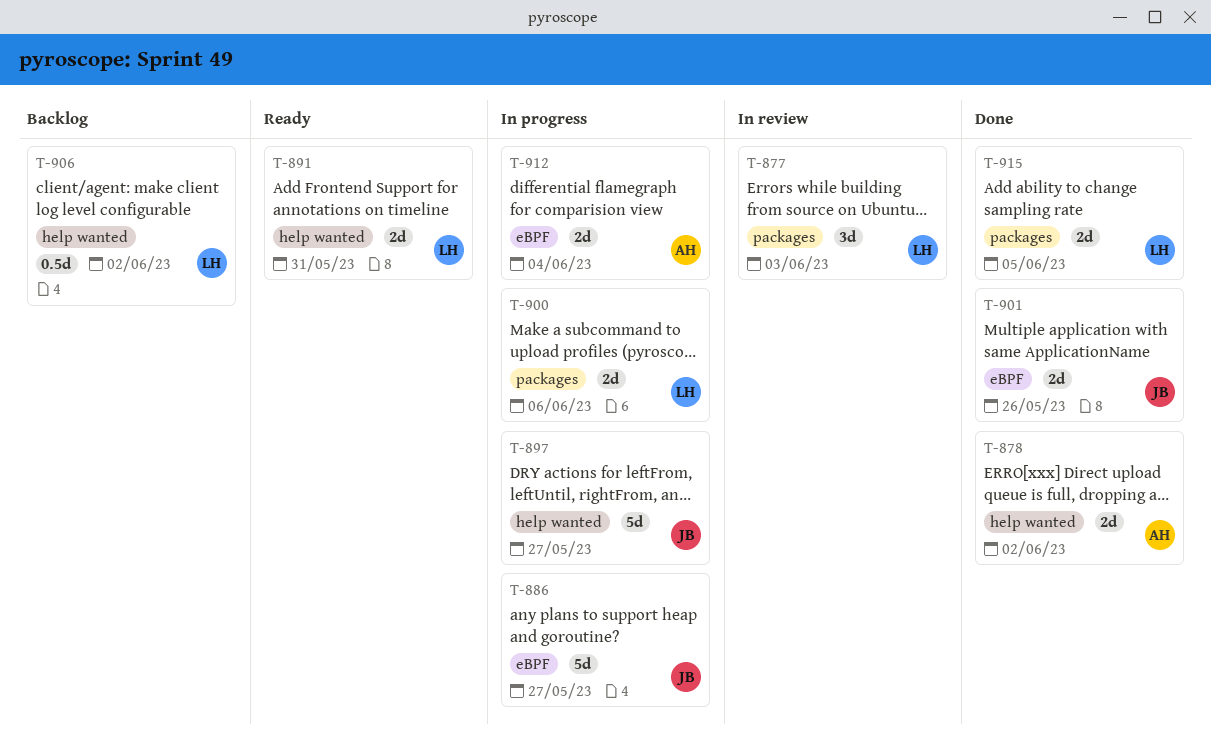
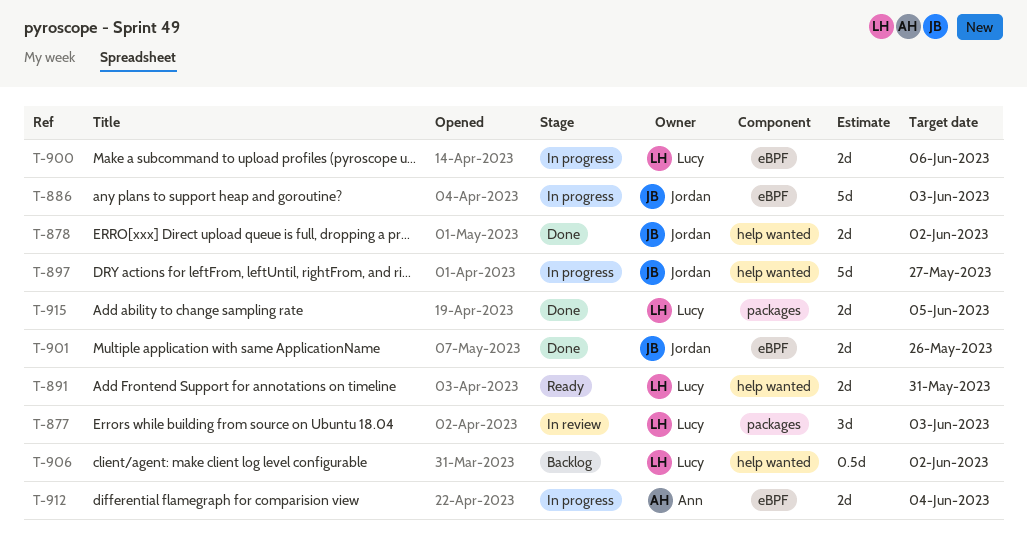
T-878, owner: Ann -> Jordan
T-886, due: May 27 -> Jun 3
T-900, label: packages -> eBPF

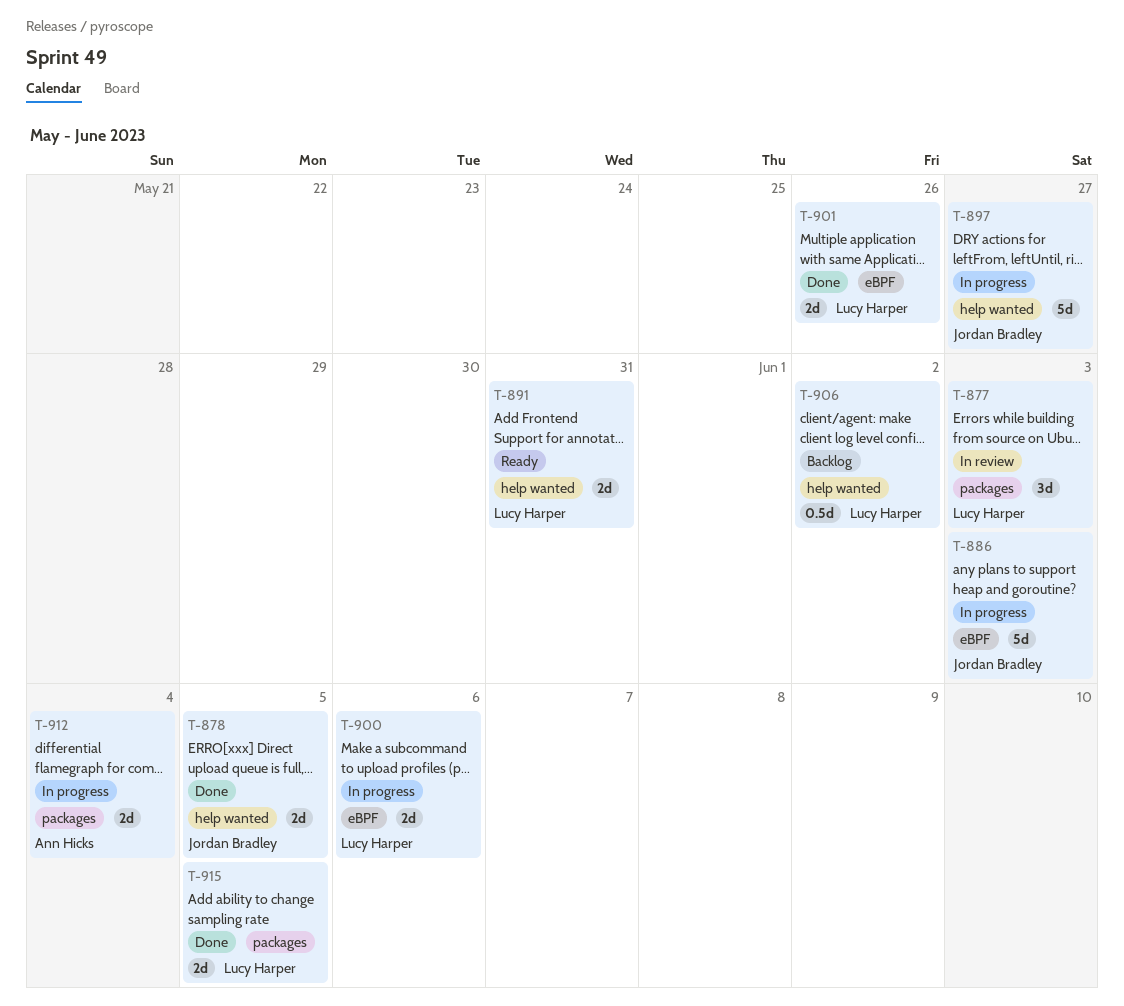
T-878, due: Jun 2 -> Jun 5
T-901, owner: Jordan Bradley -> Lucy Harper
T-912, label: eBPF -> packages

